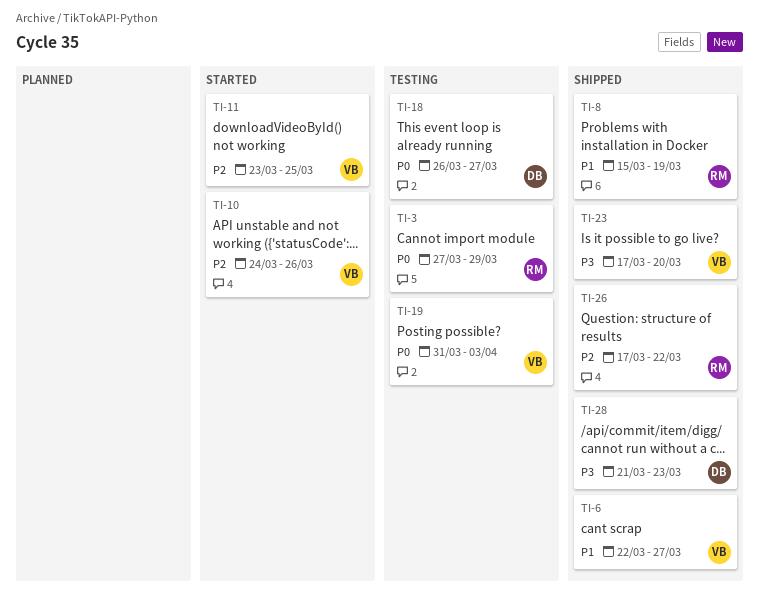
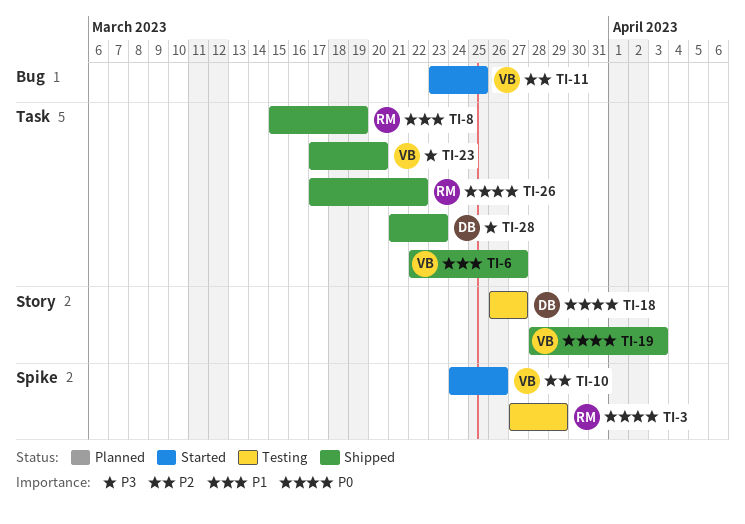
TI-19, status: Testing -> Shipped
TI-19, start: Mar 31 -> Mar 28
TI-26, priority: P2 -> P0

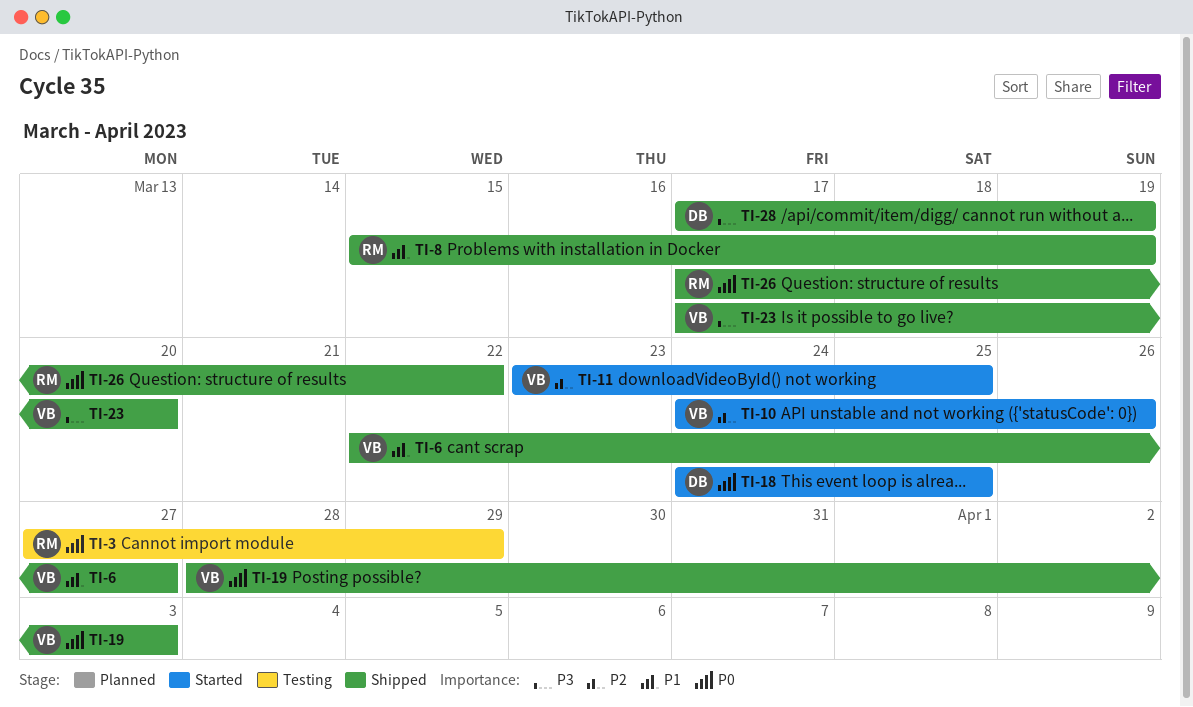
TI-18, status: Testing -> Started
TI-18, start: Mar 26 -> Mar 24
TI-18, due: Mar 27 -> Mar 25
TI-28, start: Mar 21 -> Mar 17
TI-28, due: Mar 23 -> Mar 19

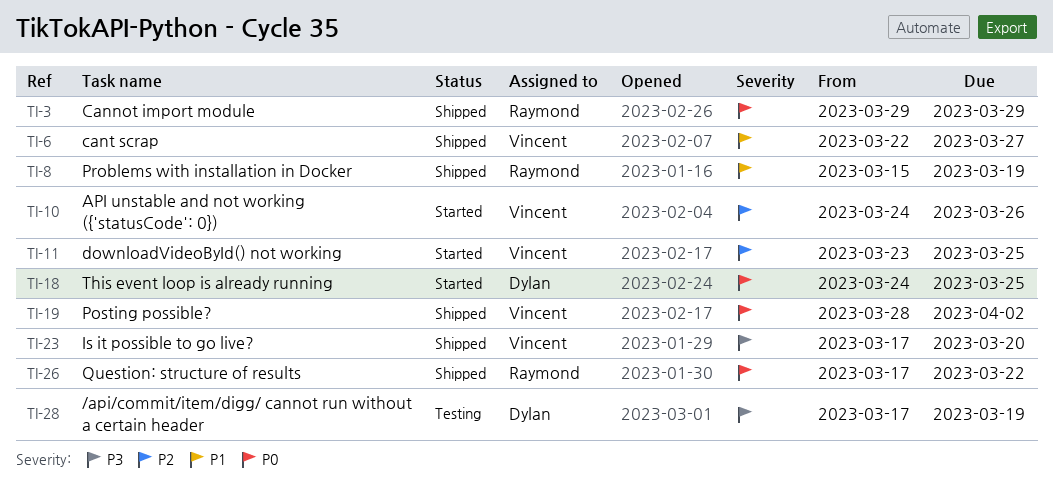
TI-3, status: Testing -> Shipped
TI-3, start: Mar 27 -> Mar 29
TI-19, due: Apr 3 -> Apr 2
TI-28, status: Shipped -> Testing

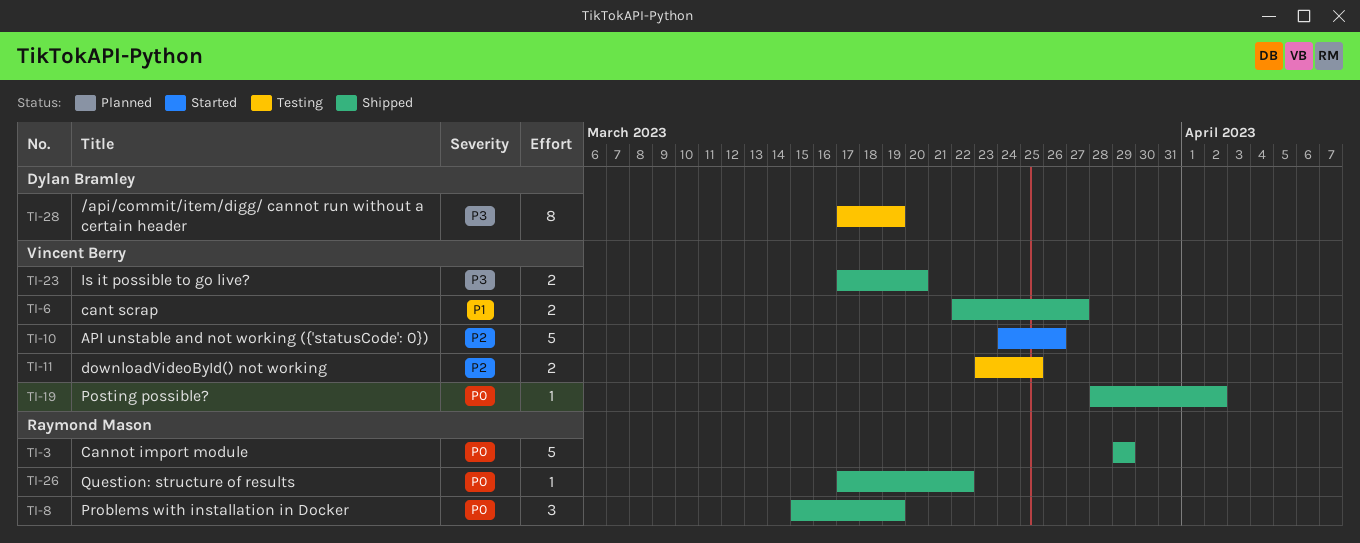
TI-8, priority: P1 -> P0
TI-11, status: Started -> Testing
TI-18: present -> none

